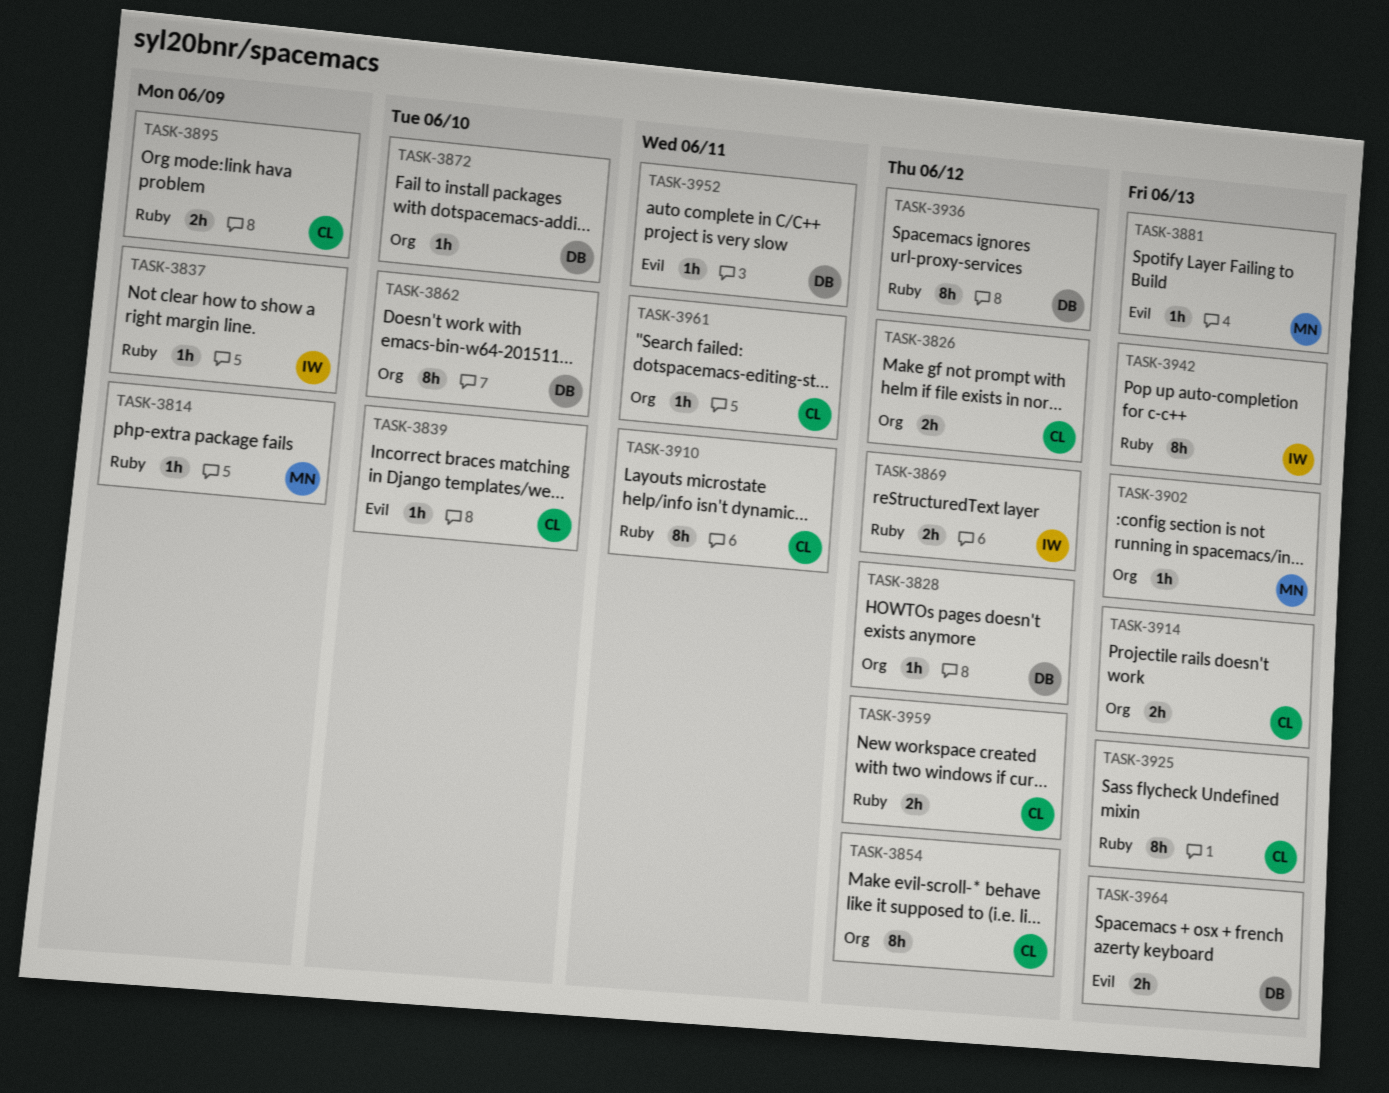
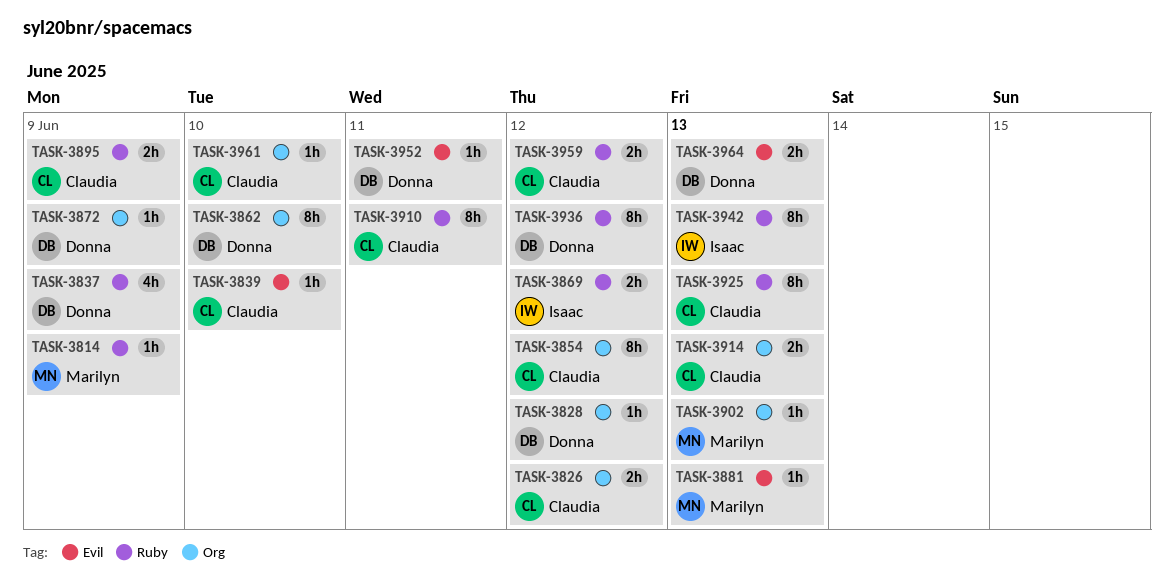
TASK-3837, owner: Isaac -> Donna
TASK-3837, estimate: 1h -> 4h
TASK-3872, due: Jun 10 -> Jun 9
TASK-3961, due: Jun 11 -> Jun 10

